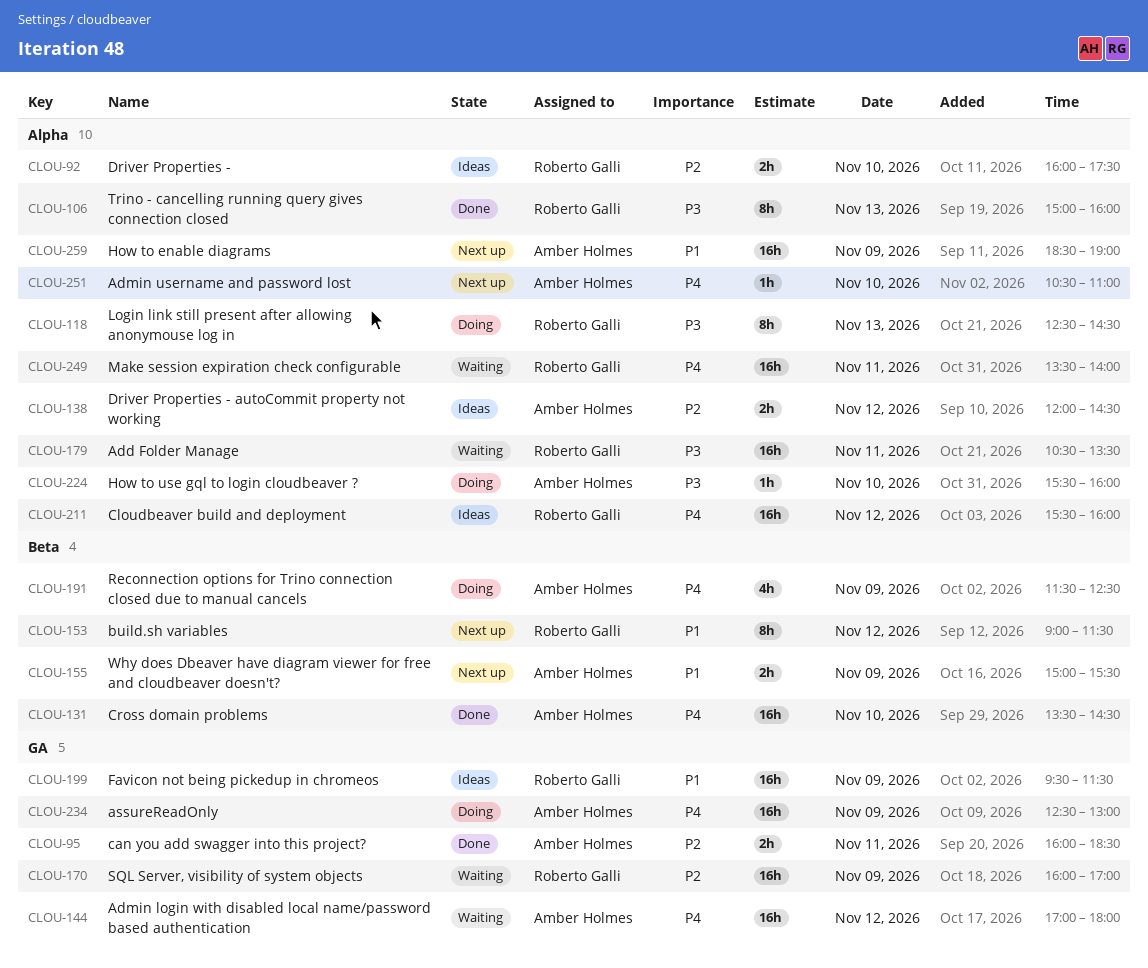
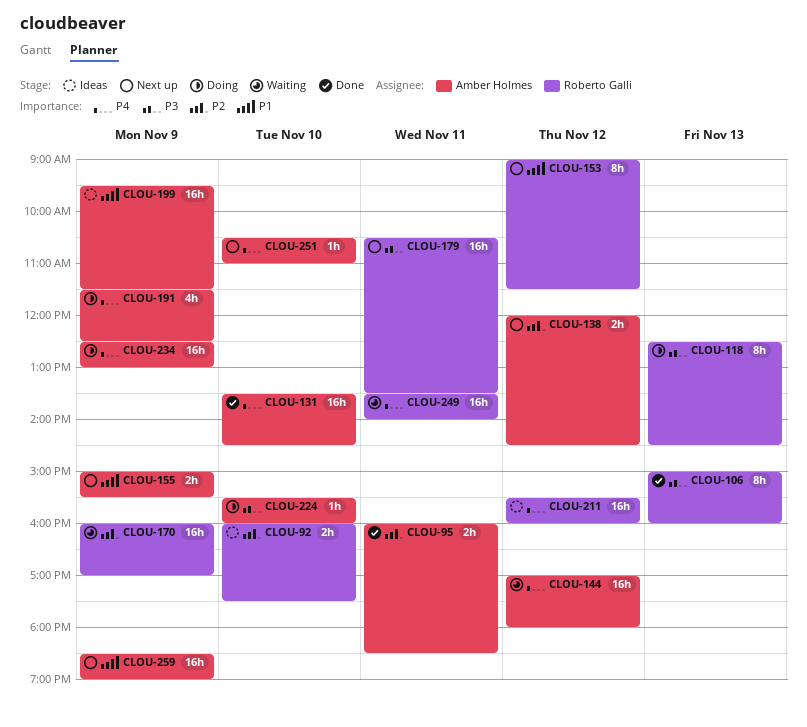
CLOU-138, status: Ideas -> Next up
CLOU-179, status: Waiting -> Next up
CLOU-199, owner: Roberto Galli -> Amber Holmes

